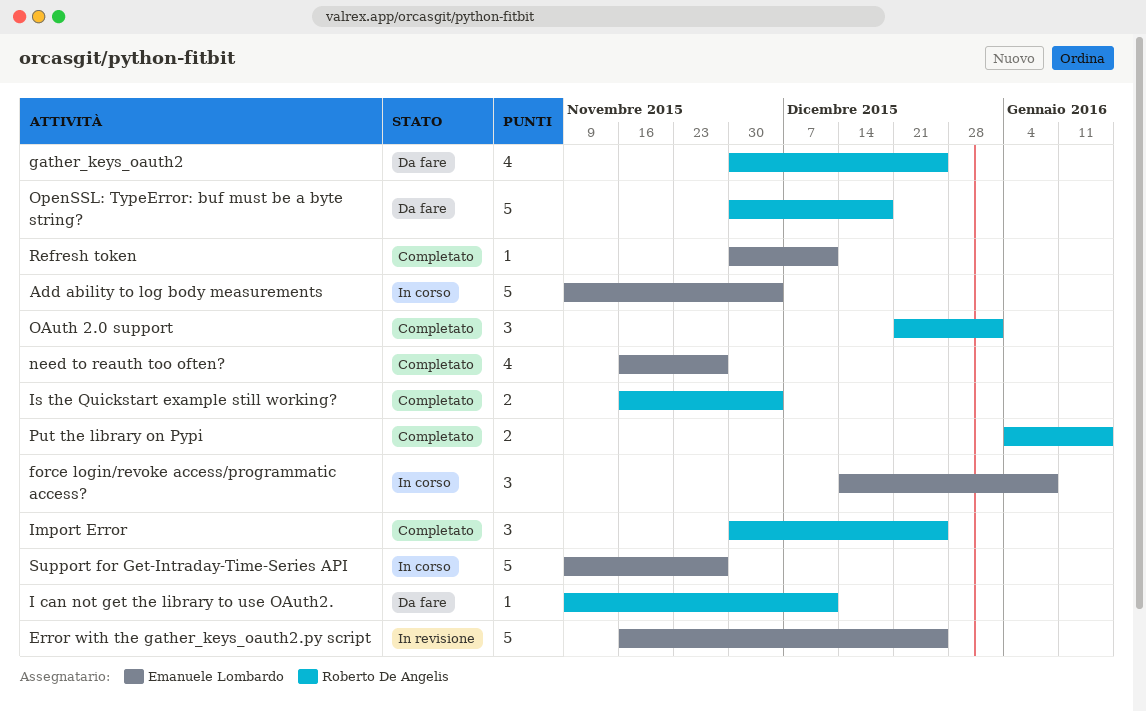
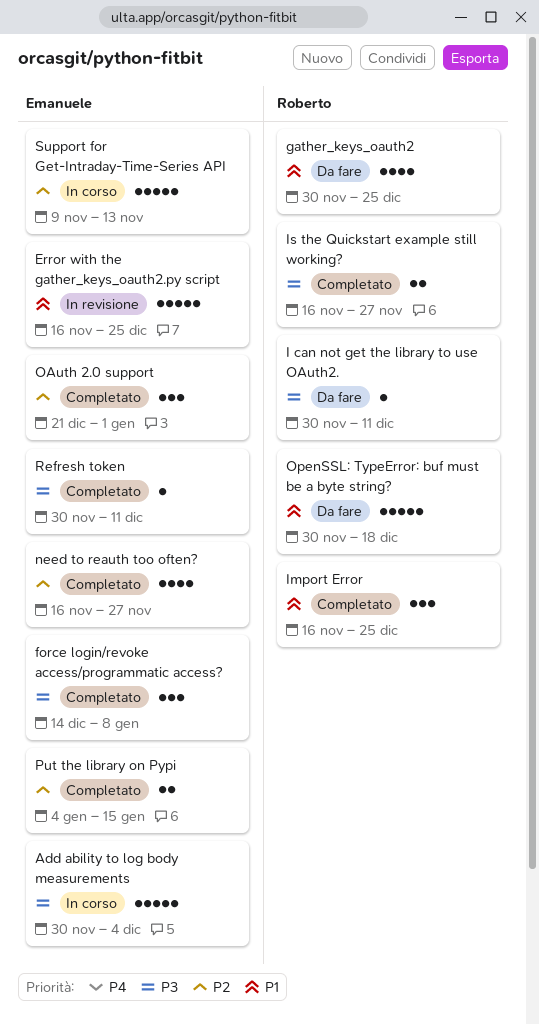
Add ability to log body measurements, start: Nov 9 -> Nov 30
force login/revoke access/programmatic access?, status: In corso -> Completato
I can not get the library to use OAuth2., start: Nov 9 -> Nov 30
Import Error, start: Nov 30 -> Nov 16
Is the Quickstart example still working?, due: Dec 4 -> Nov 27
OAuth 2.0 support, owner: Roberto De Angelis -> Emanuele Lombardo
Put the library on Pypi, owner: Roberto De Angelis -> Emanuele Lombardo
Support for Get-Intraday-Time-Series API, due: Nov 27 -> Nov 13

